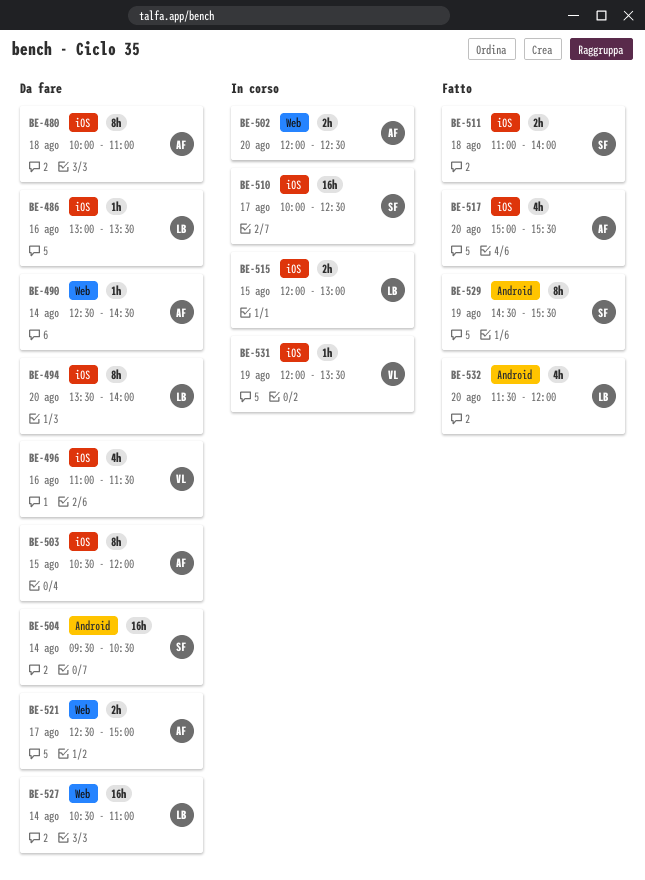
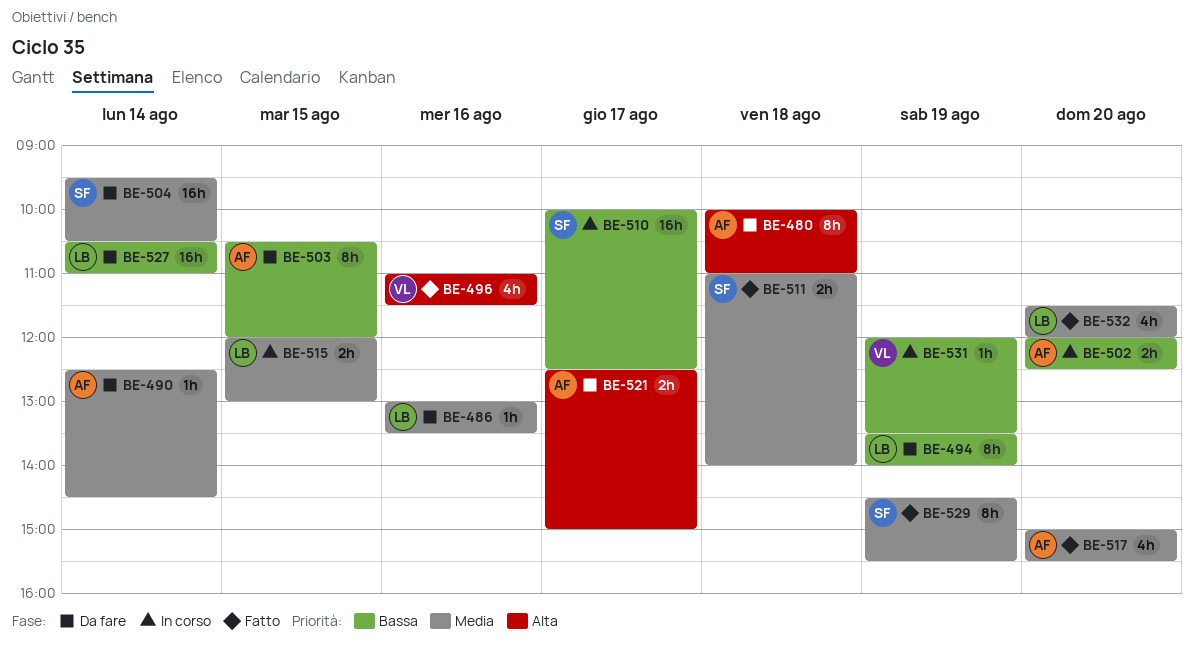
BE-494, day: Aug 20 -> Aug 19
BE-496, status: Da fare -> Fatto

